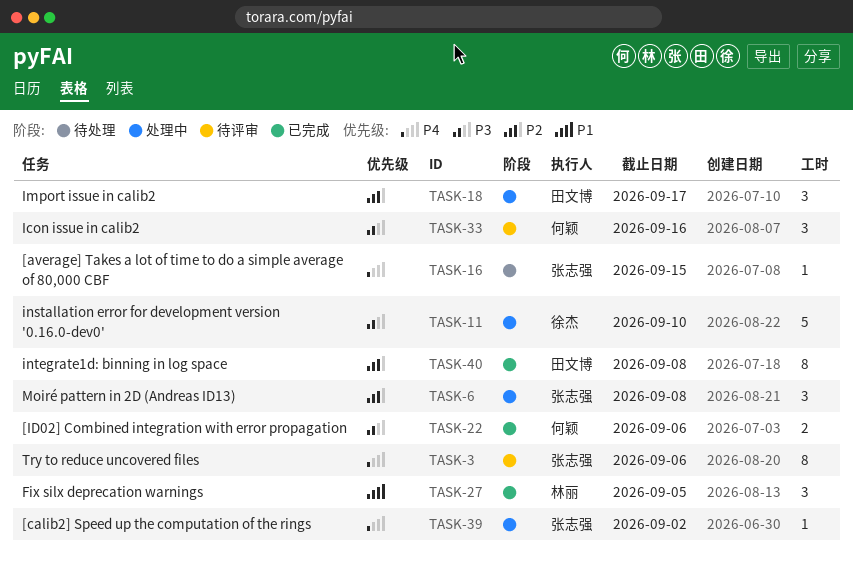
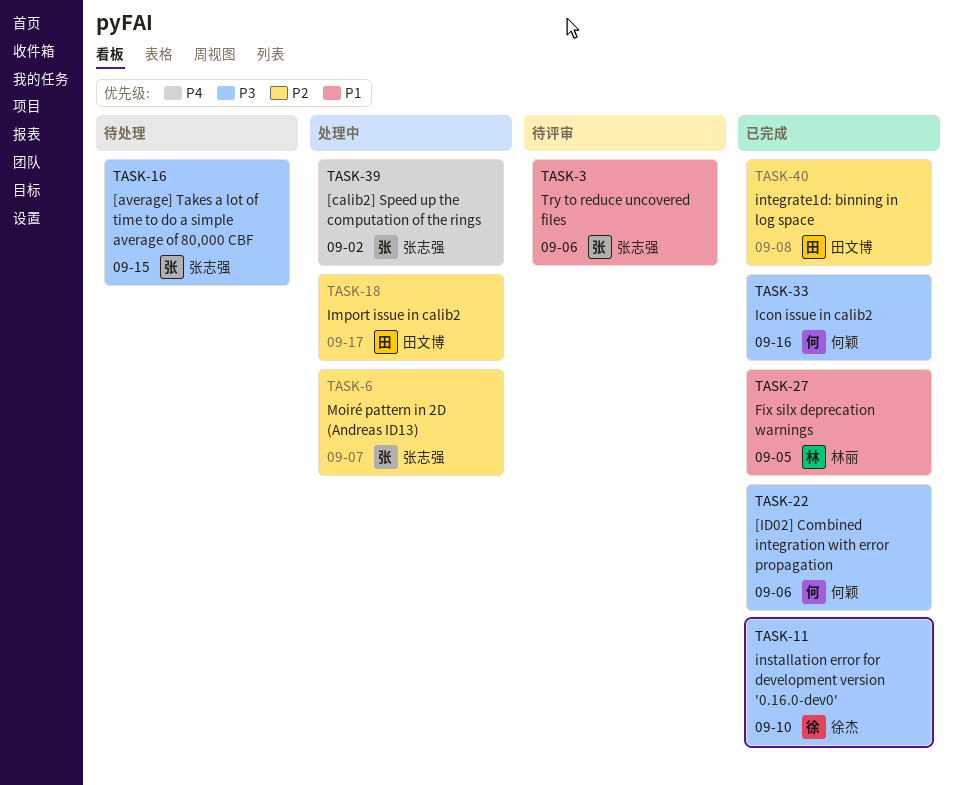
TASK-3, priority: P4 -> P1
TASK-6, due: Sep 8 -> Sep 7
TASK-11, status: 处理中 -> 已完成
TASK-16, priority: P4 -> P3
TASK-33, status: 待评审 -> 已完成

